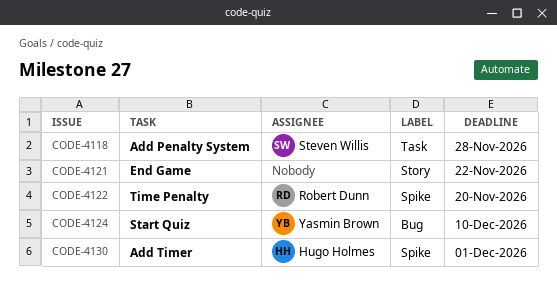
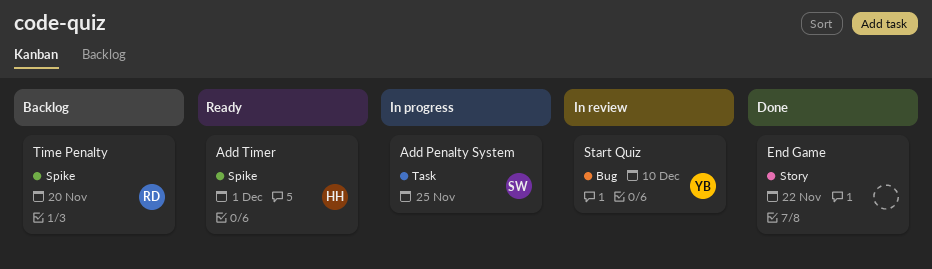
Add Penalty System, due: Nov 28 -> Nov 25

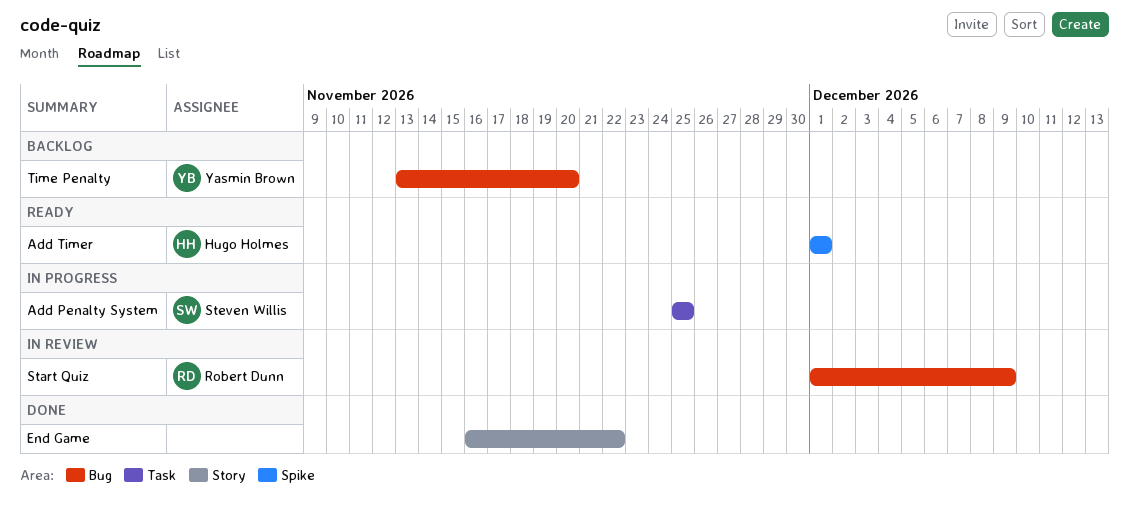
Start Quiz, owner: Yasmin Brown -> Robert Dunn
Start Quiz, due: Dec 10 -> Dec 9
Time Penalty, owner: Robert Dunn -> Yasmin Brown
Time Penalty, label: Spike -> Bug

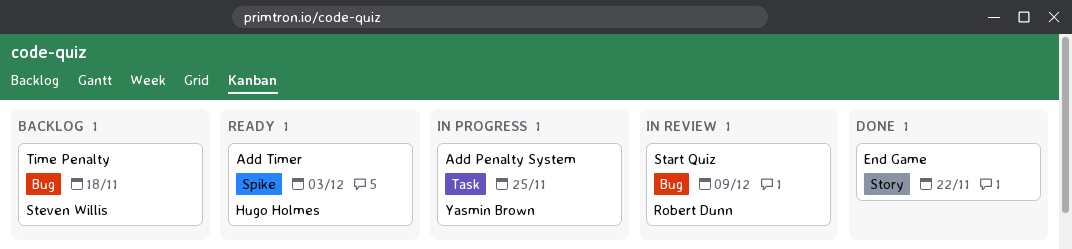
Add Penalty System, owner: Steven Willis -> Yasmin Brown
Add Timer, due: Dec 1 -> Dec 3
Time Penalty, owner: Yasmin Brown -> Steven Willis
Time Penalty, due: Nov 20 -> Nov 18

